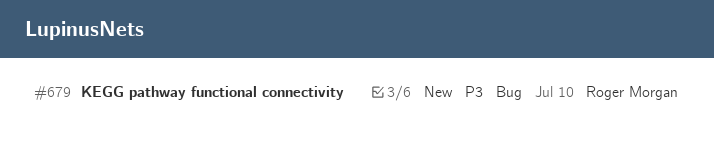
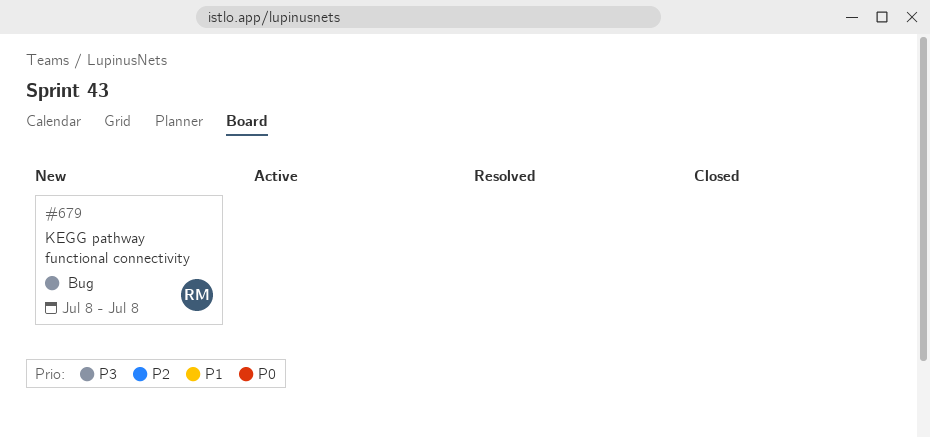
#679, due: Jul 10 -> Jul 8

